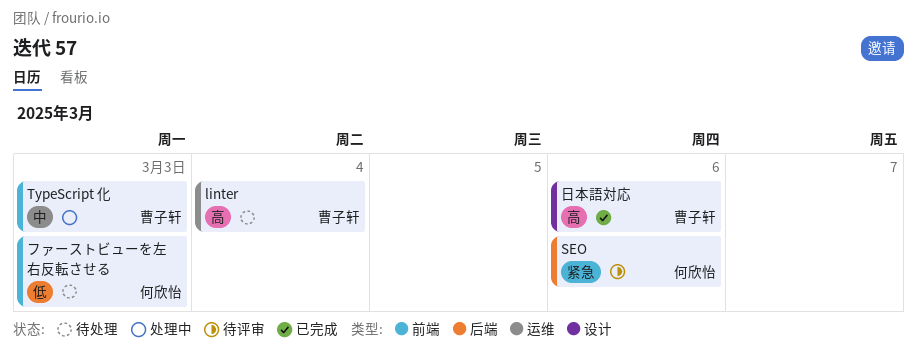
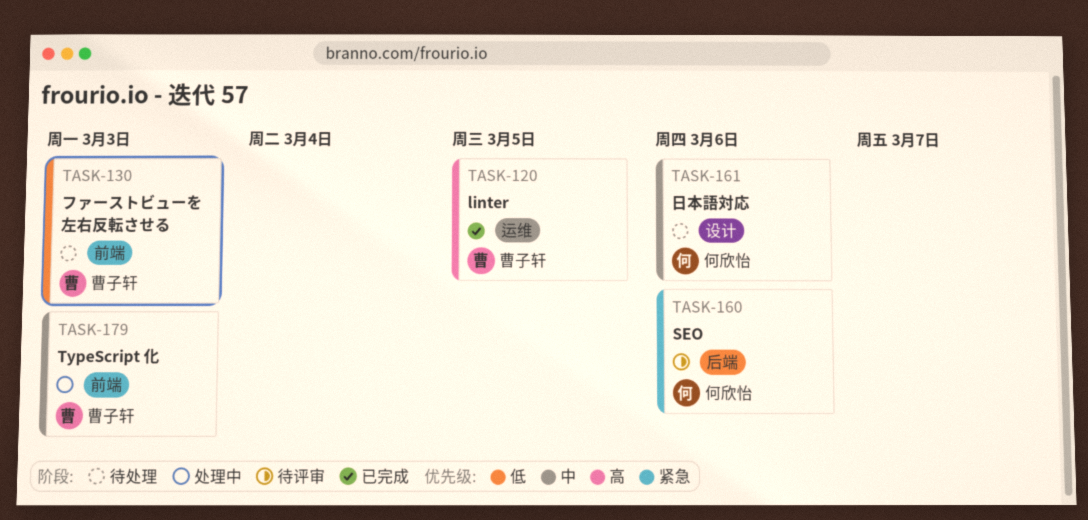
linter, status: 待处理 -> 已完成
linter, due: Mar 4 -> Mar 5
ファーストビューを左右反転させる, owner: 何欣怡 -> 曹子轩
日本語対応, status: 已完成 -> 待处理
日本語対応, owner: 曹子轩 -> 何欣怡
日本語対応, priority: 高 -> 中

